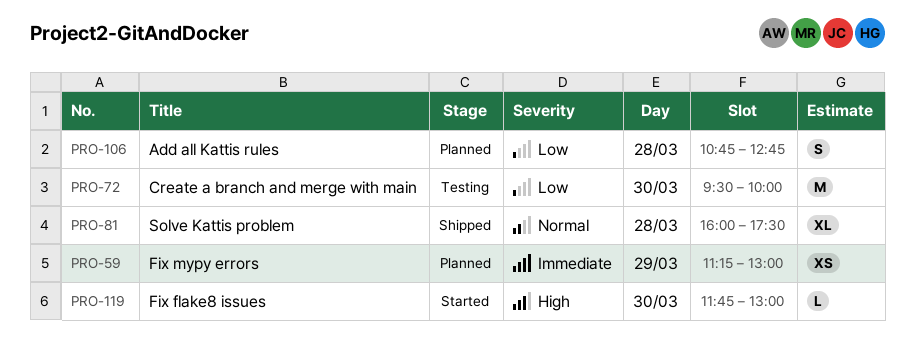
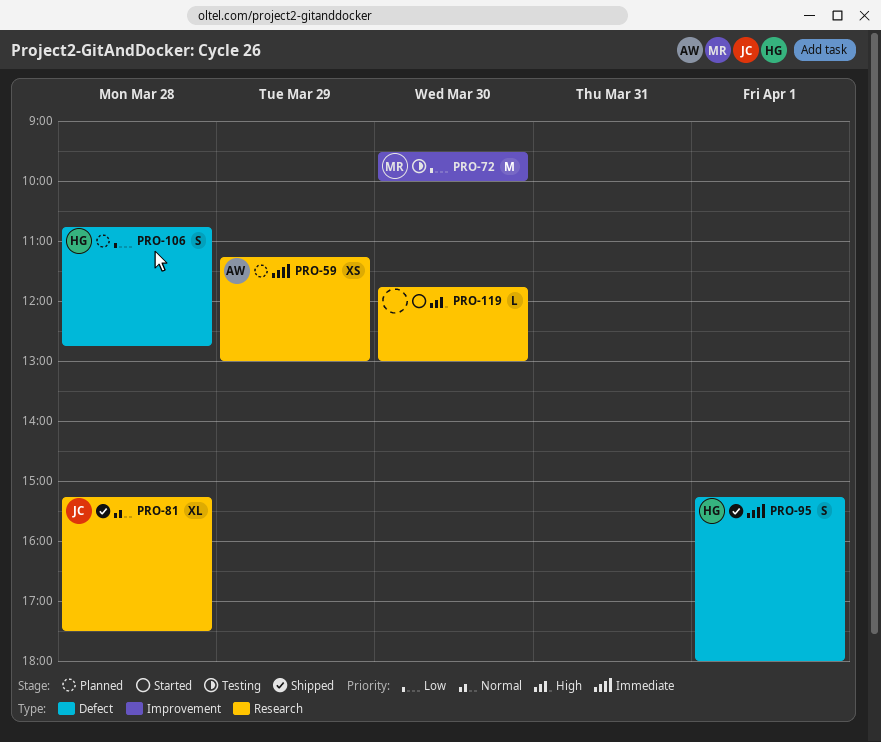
PRO-81, begins: 16:00 -> 15:15
PRO-95: none -> present

